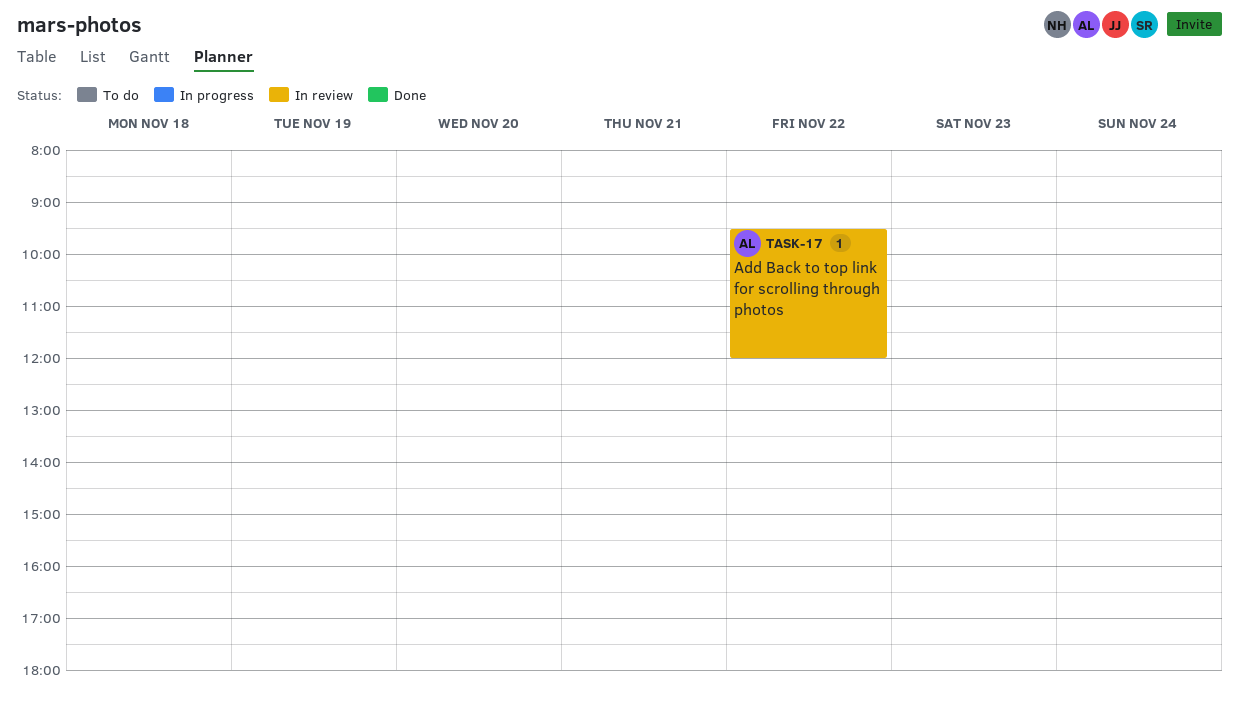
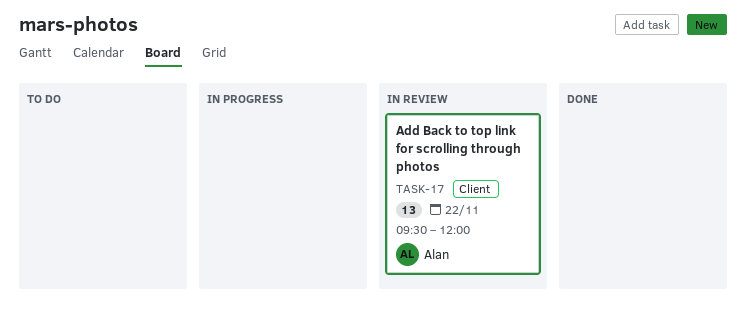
TASK-17, estimate: 1 -> 13

